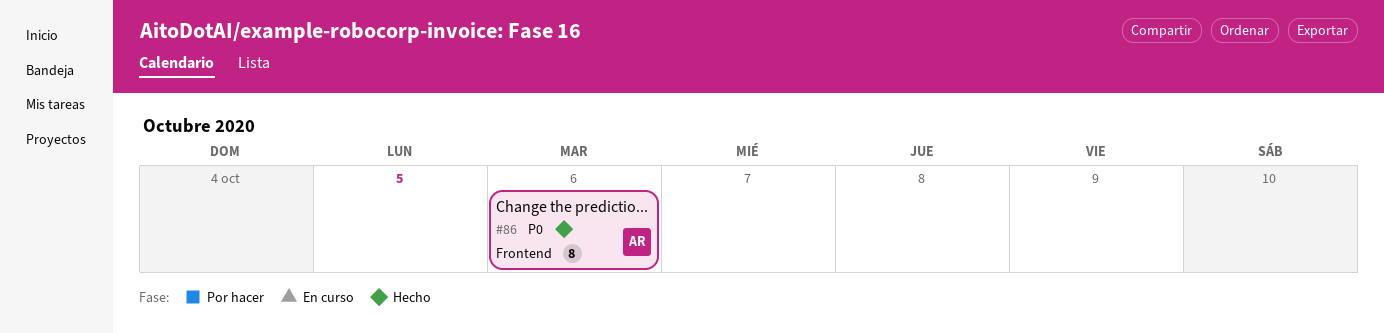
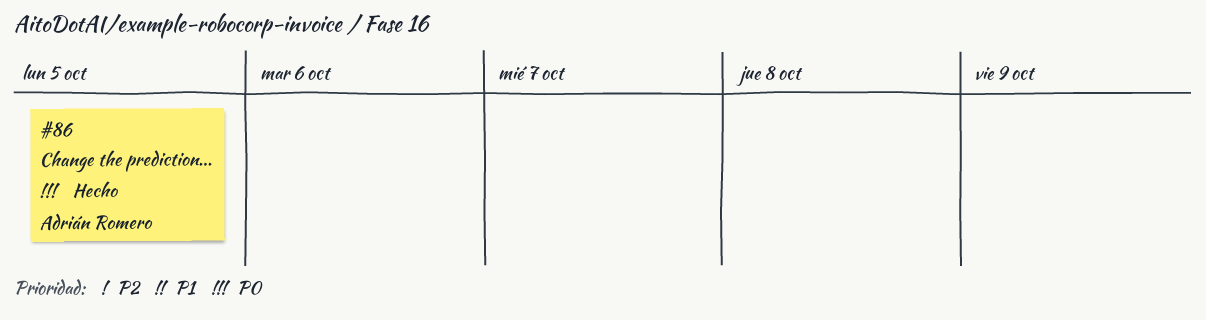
#86, due: Oct 6 -> Oct 5

